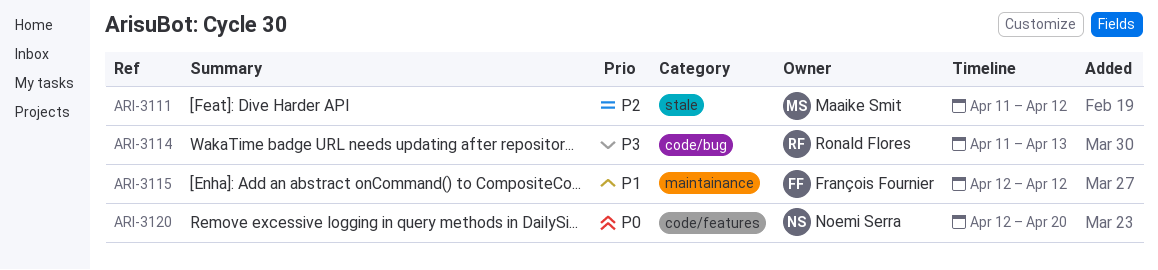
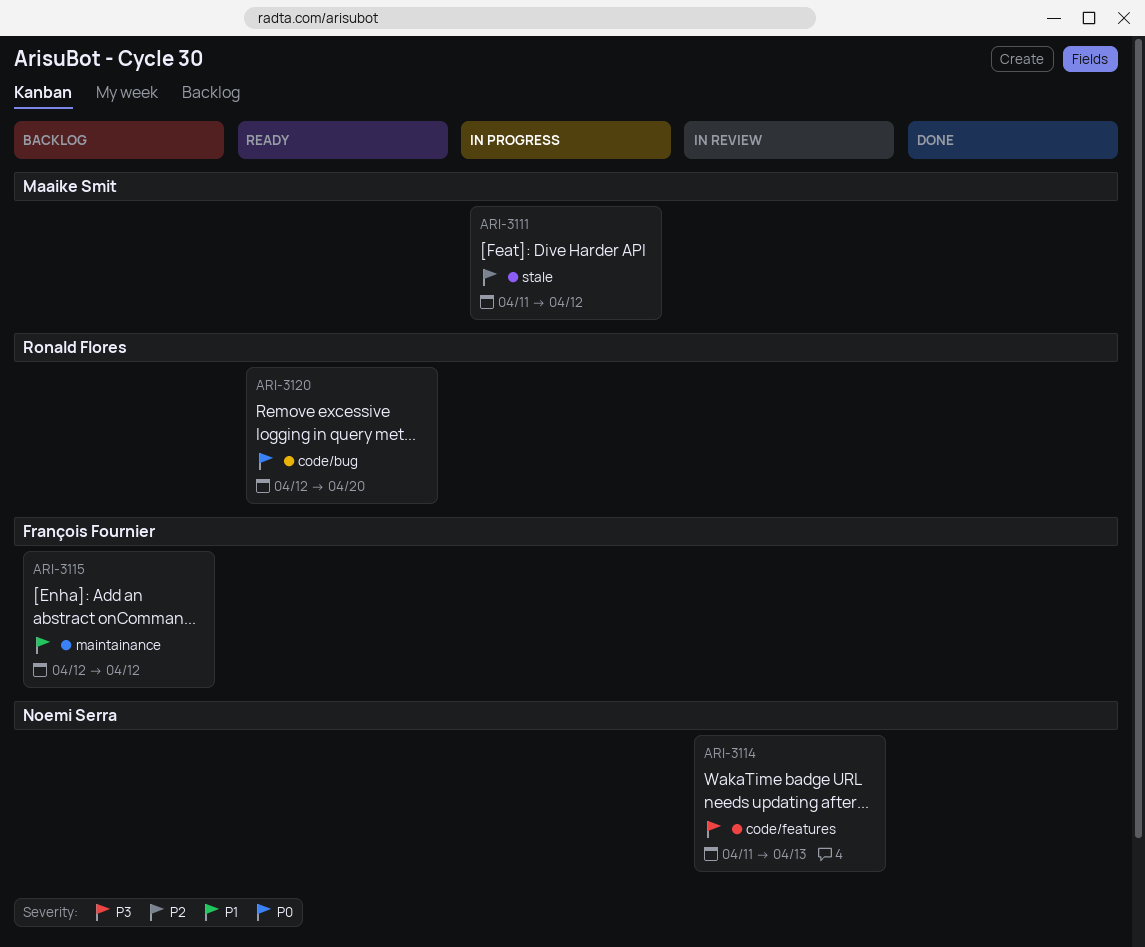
ARI-3114, owner: Ronald Flores -> Noemi Serra
ARI-3114, label: code/bug -> code/features
ARI-3120, owner: Noemi Serra -> Ronald Flores
ARI-3120, label: code/features -> code/bug

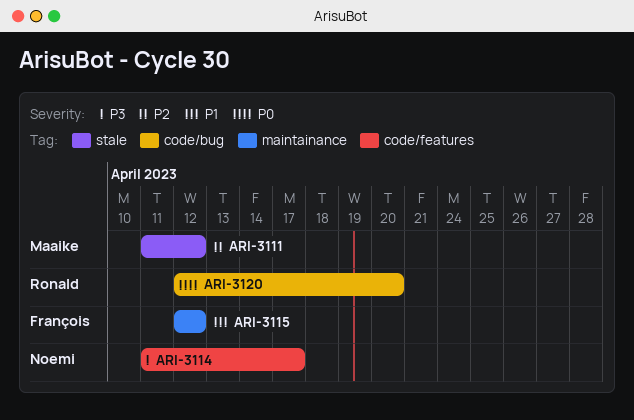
ARI-3114, due: Apr 13 -> Apr 17

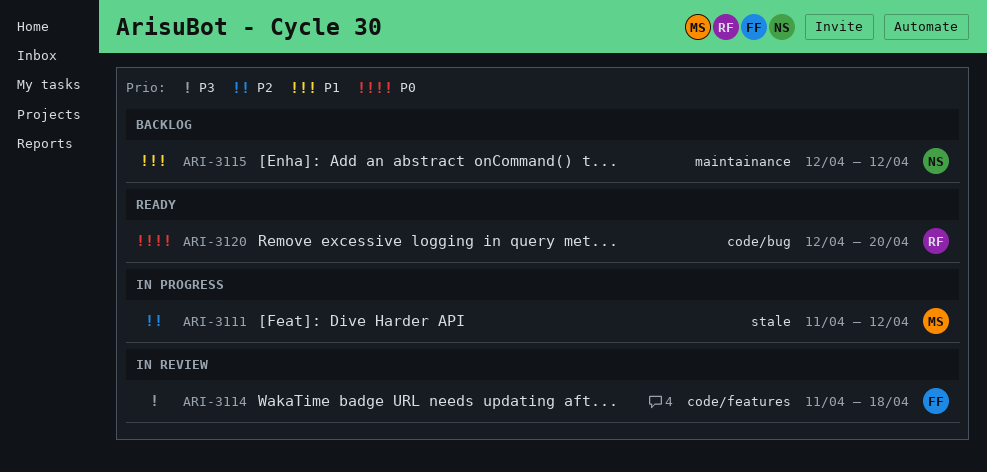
ARI-3114, owner: Noemi -> François
ARI-3114, due: Apr 17 -> Apr 18
ARI-3115, owner: François -> Noemi

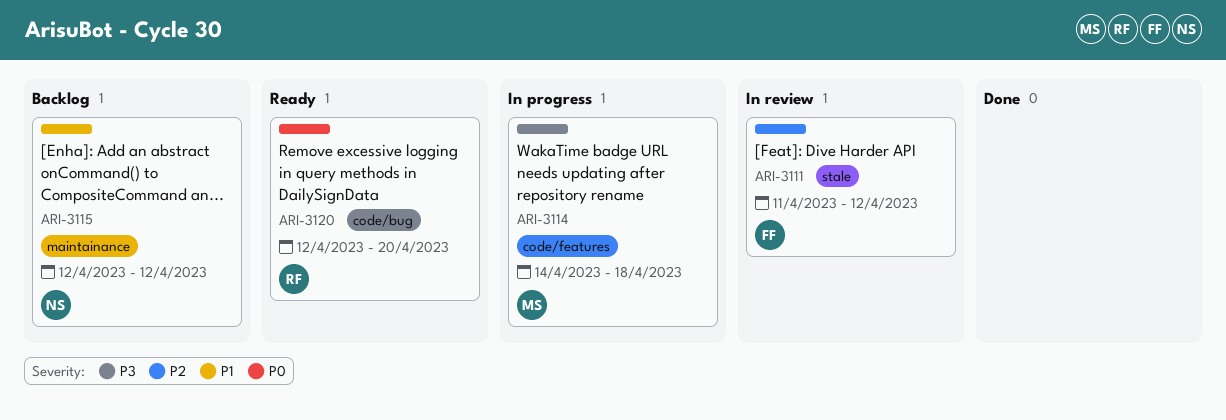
ARI-3111, status: In progress -> In review
ARI-3111, owner: MS -> FF
ARI-3114, status: In review -> In progress
ARI-3114, owner: FF -> MS
ARI-3114, start: Apr 11 -> Apr 14

